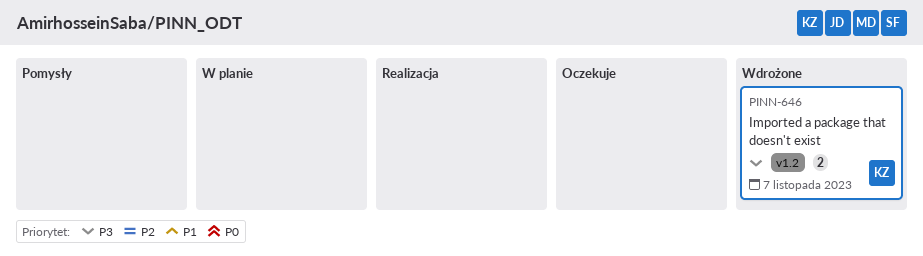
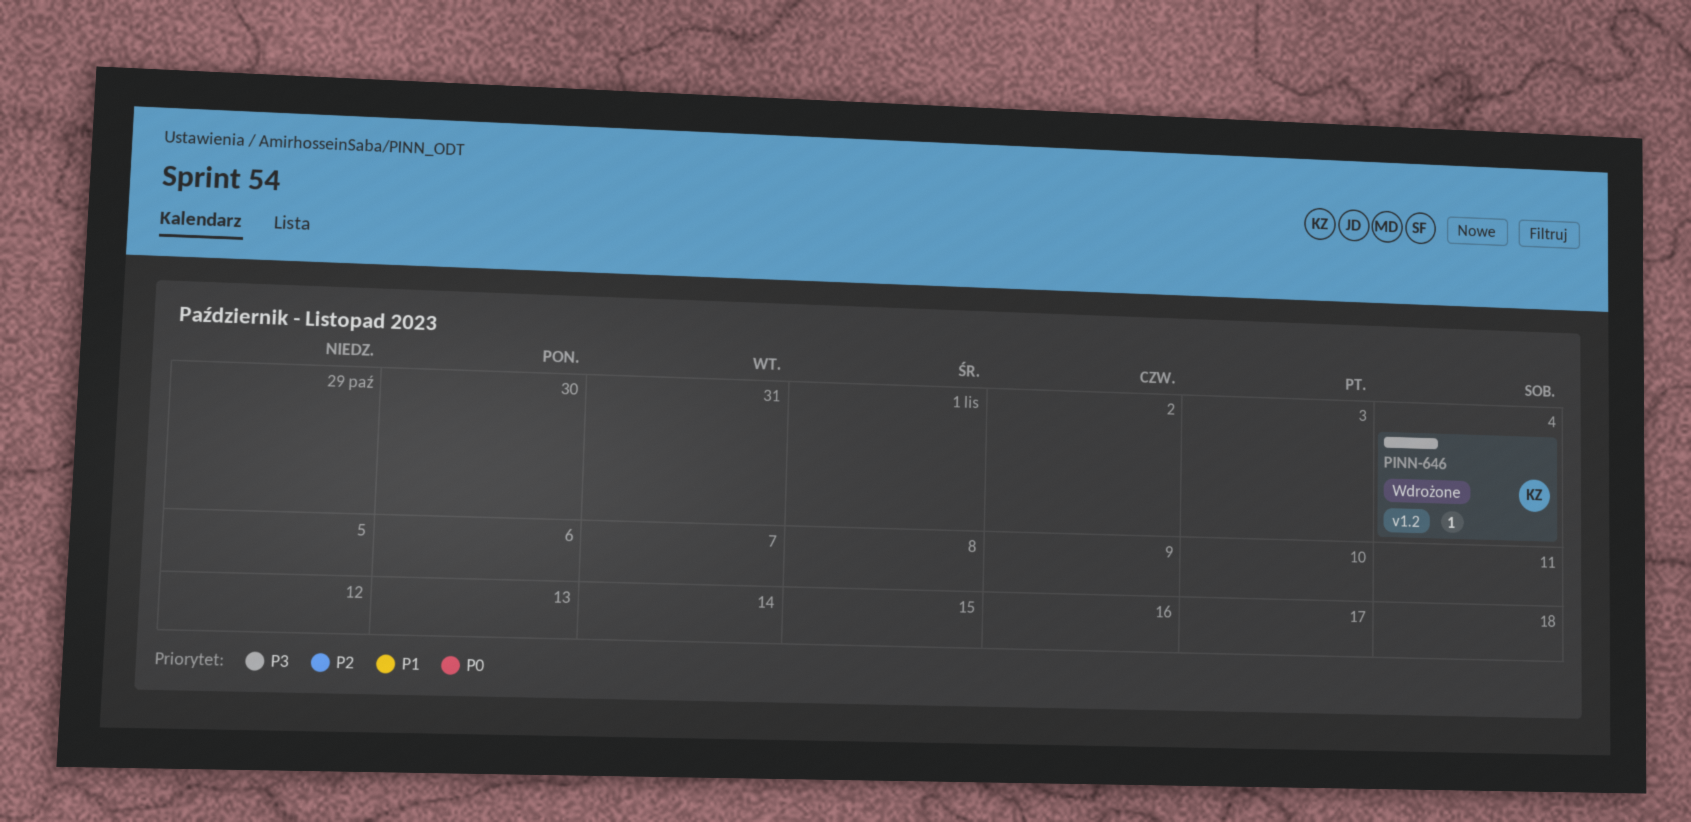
PINN-646, estimate: 2 -> 1
PINN-646, due: Nov 7 -> Nov 4

